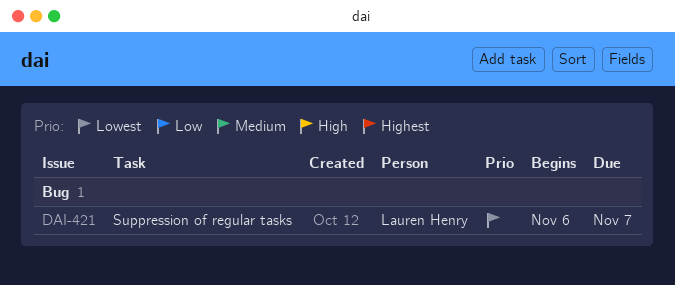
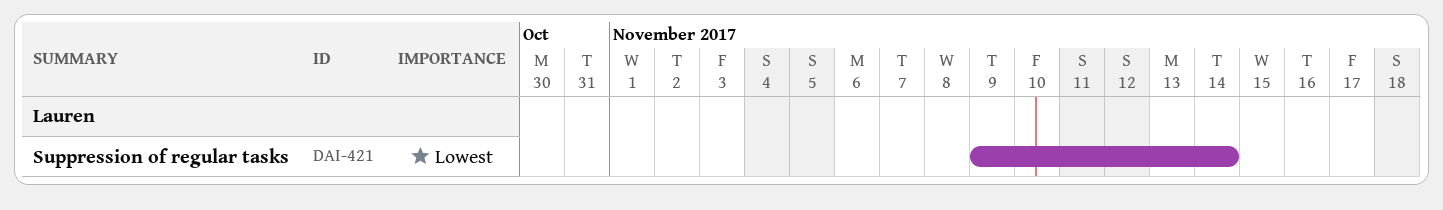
DAI-421, start: Nov 6 -> Nov 9
DAI-421, due: Nov 7 -> Nov 14

